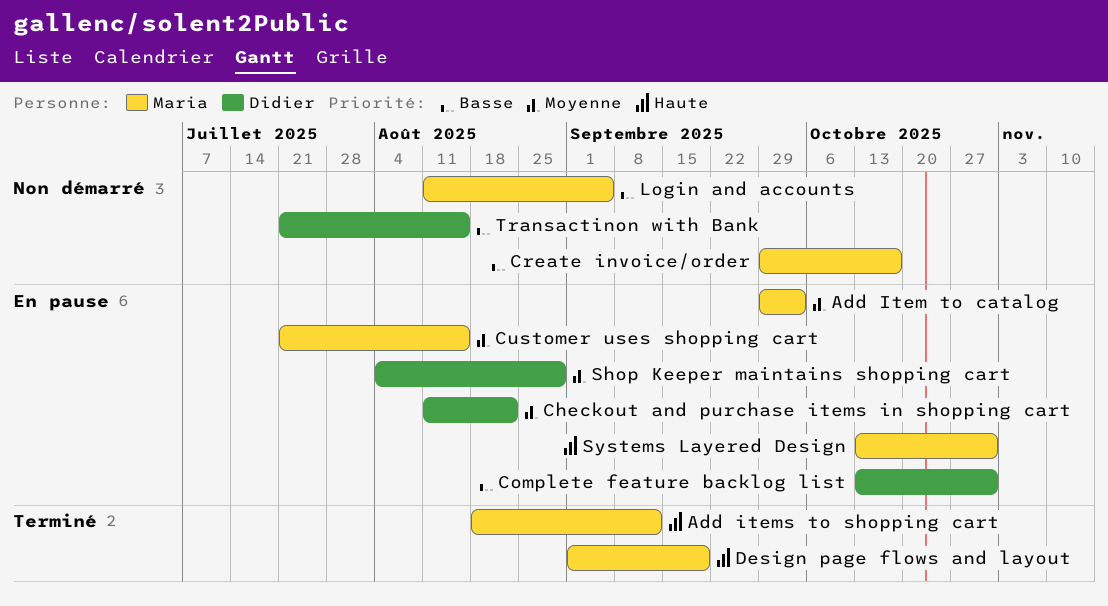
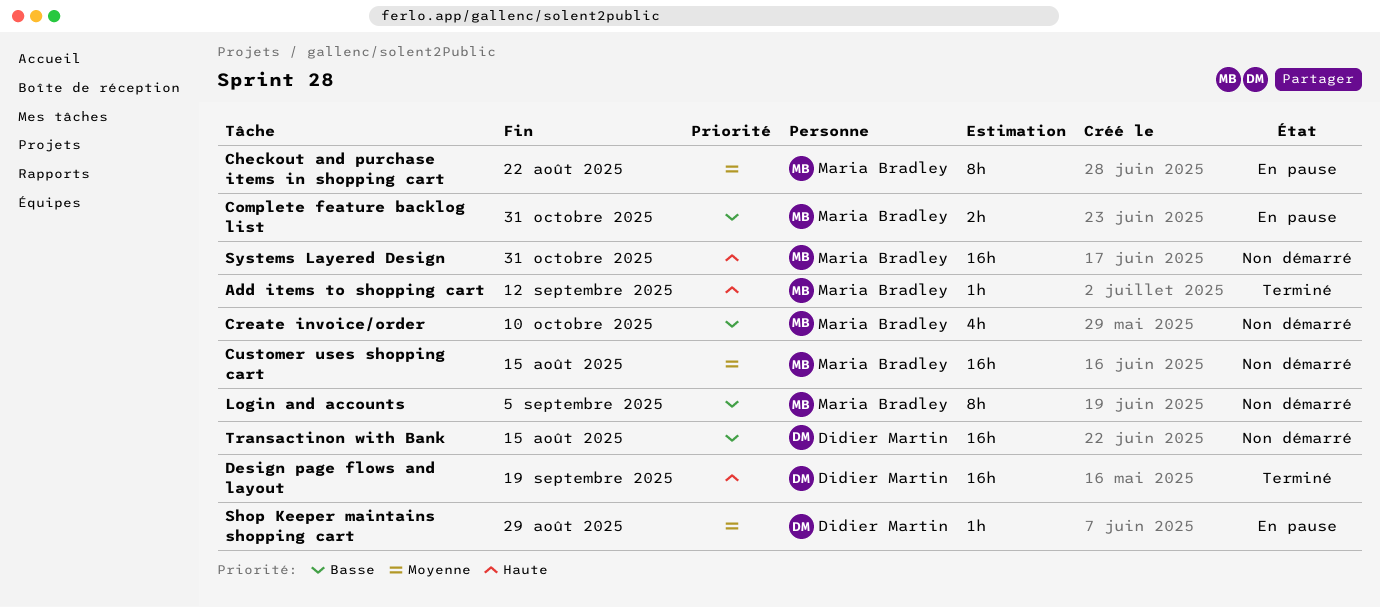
Add Item to catalog: present -> none
Checkout and purchase items in shopping cart, owner: Didier Martin -> Maria Bradley
Complete feature backlog list, owner: Didier Martin -> Maria Bradley
Create invoice/order, due: Oct 17 -> Oct 10
Customer uses shopping cart, status: En pause -> Non démarré
Design page flows and layout, owner: Maria Bradley -> Didier Martin
Systems Layered Design, status: En pause -> Non démarré

